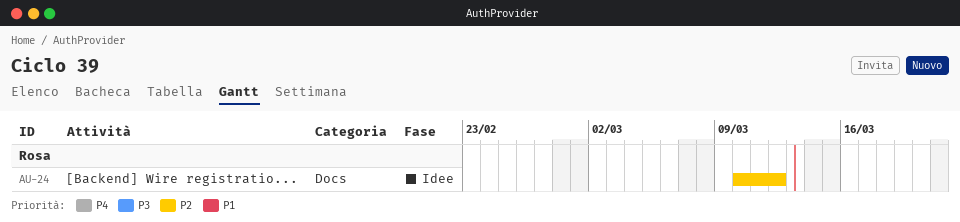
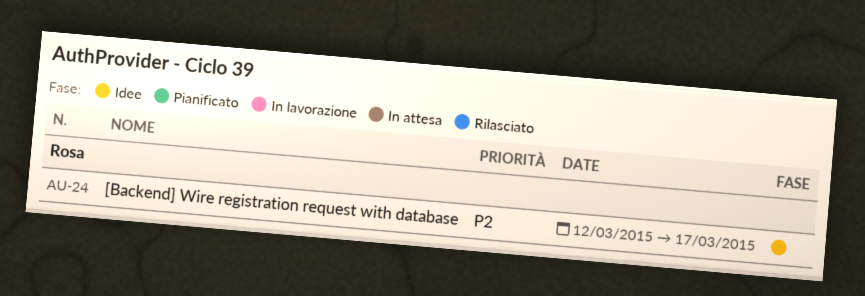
AU-24, start: Mar 10 -> Mar 12
AU-24, due: Mar 12 -> Mar 17

